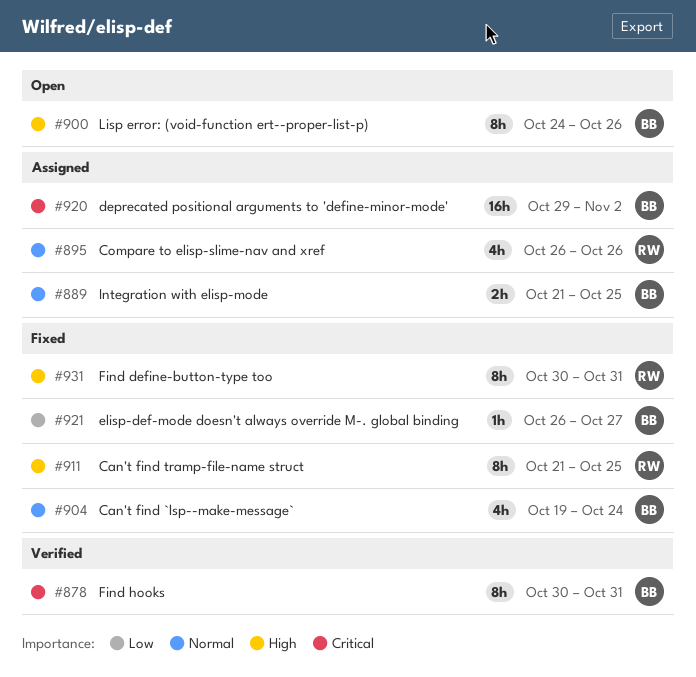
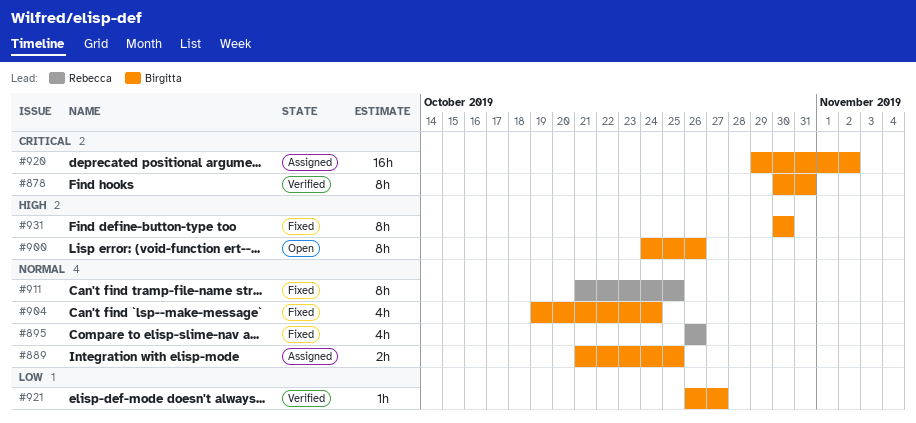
#895, status: Assigned -> Fixed
#911, priority: High -> Normal
#921, status: Fixed -> Verified
#931, owner: Rebecca -> Birgitta
#931, due: Oct 31 -> Oct 30

